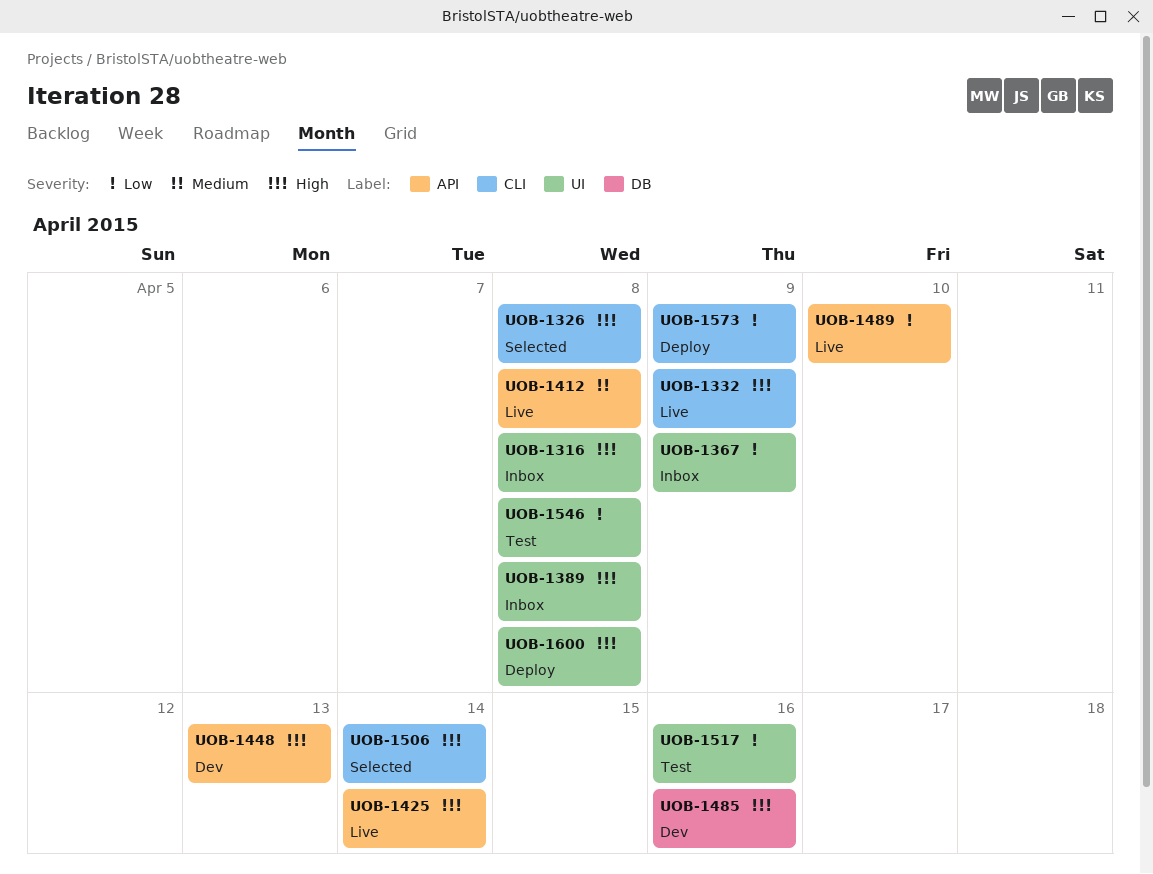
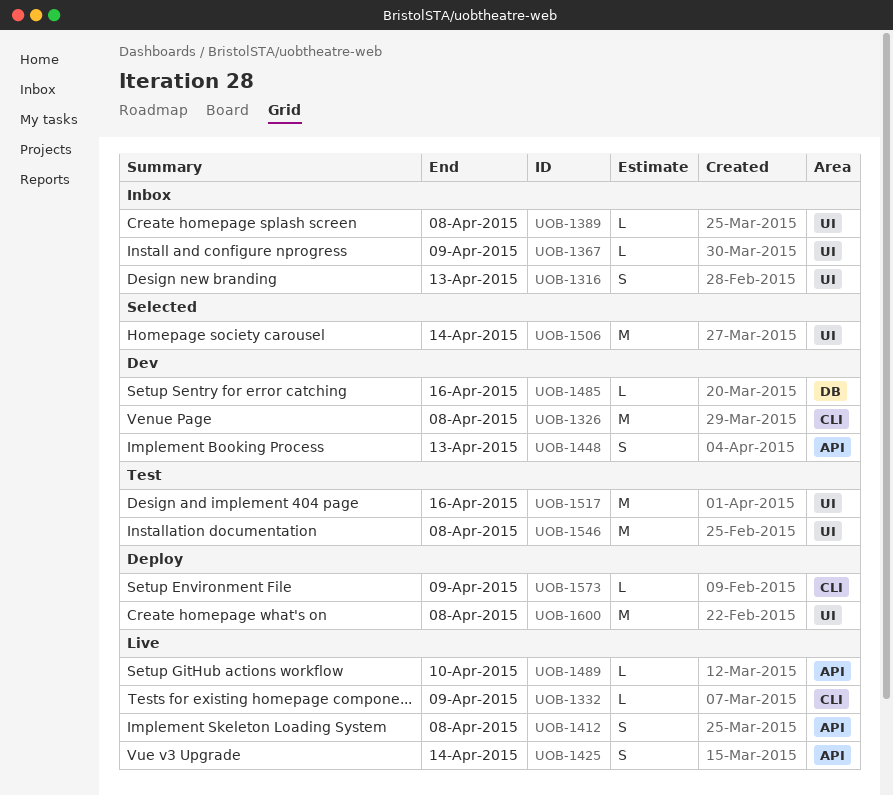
UOB-1316, due: Apr 8 -> Apr 13
UOB-1326, status: Selected -> Dev
UOB-1506, label: CLI -> UI

